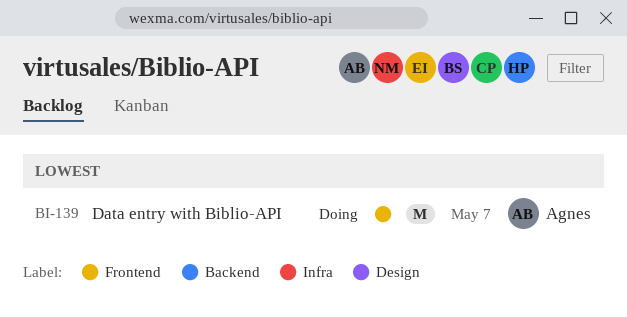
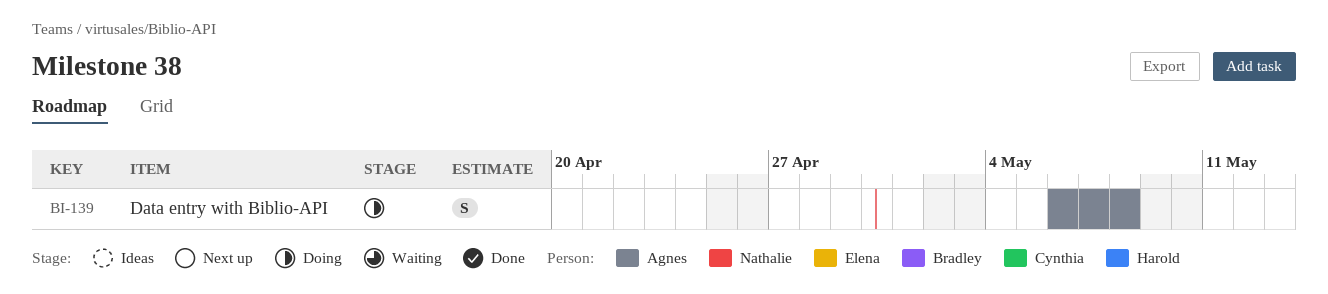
BI-139, estimate: M -> S
BI-139, due: May 7 -> May 8

